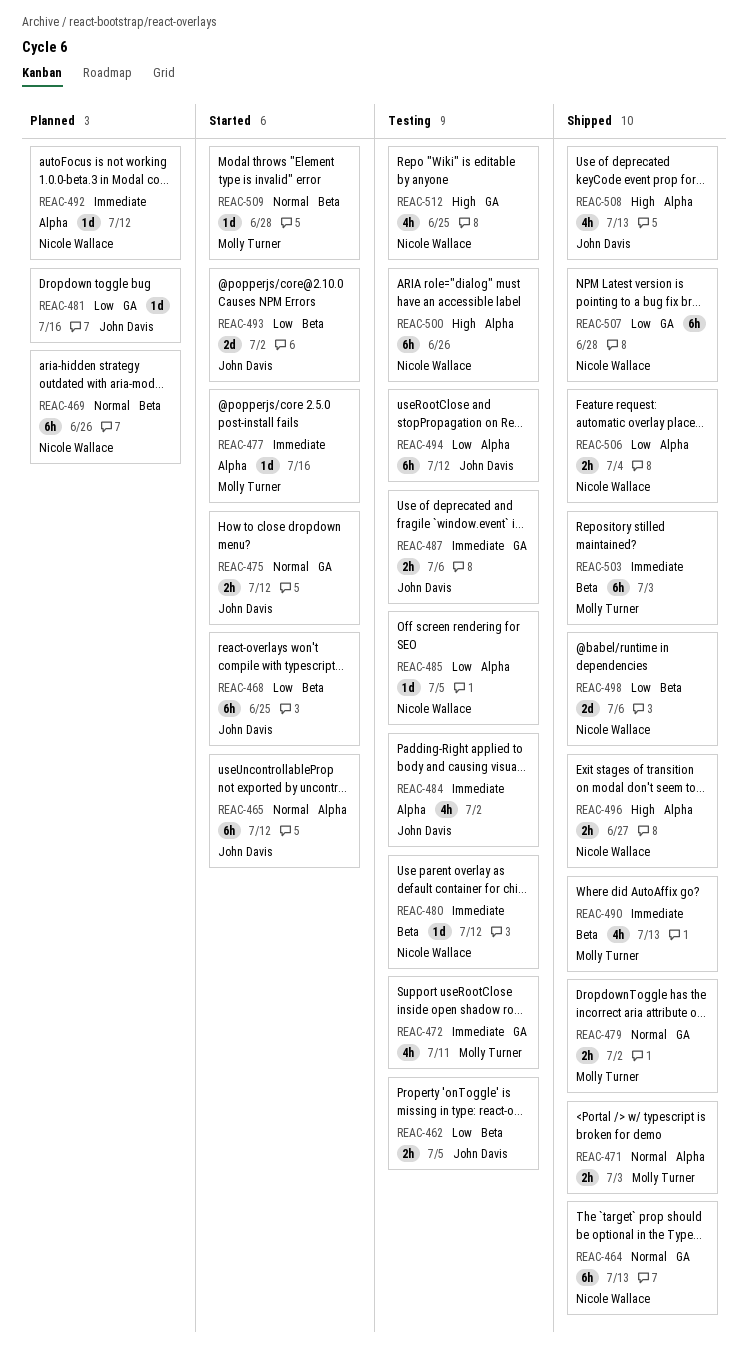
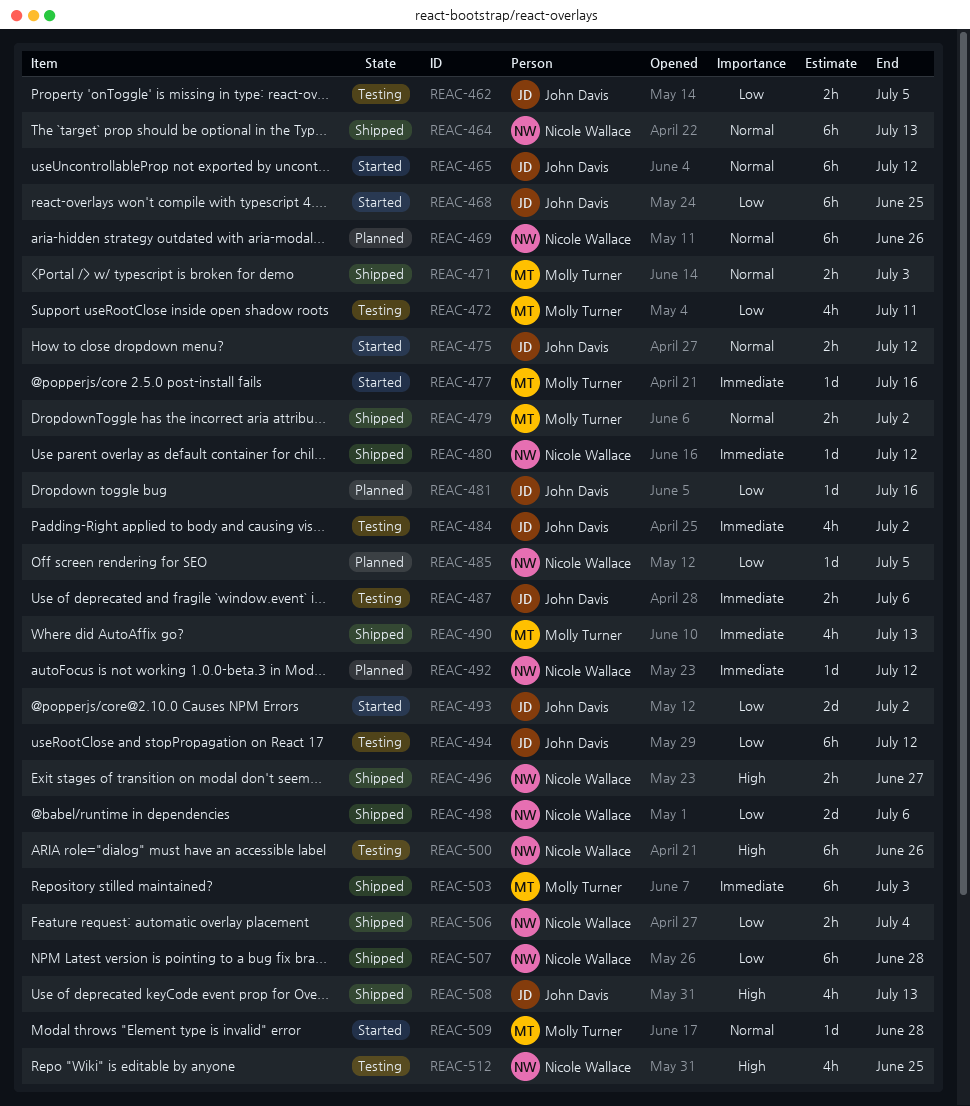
REAC-472, priority: Immediate -> Low
REAC-480, status: Testing -> Shipped
REAC-485, status: Testing -> Planned

